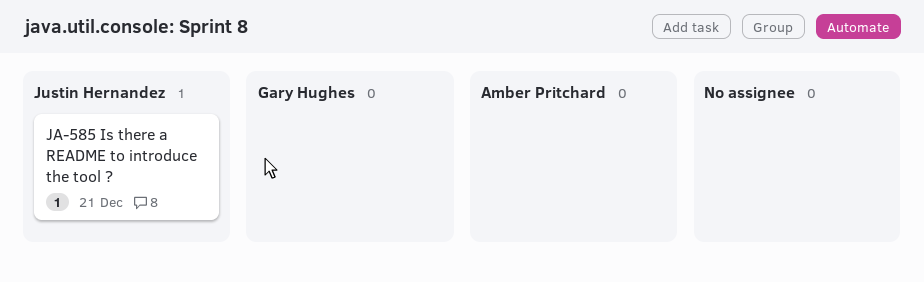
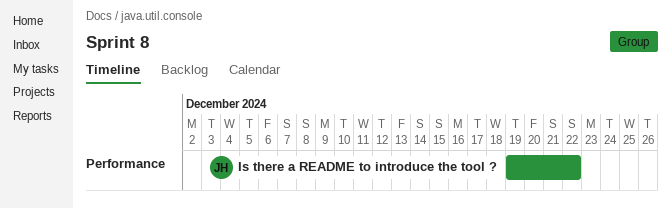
Is there a README to introduce the tool ?, due: Dec 21 -> Dec 22

